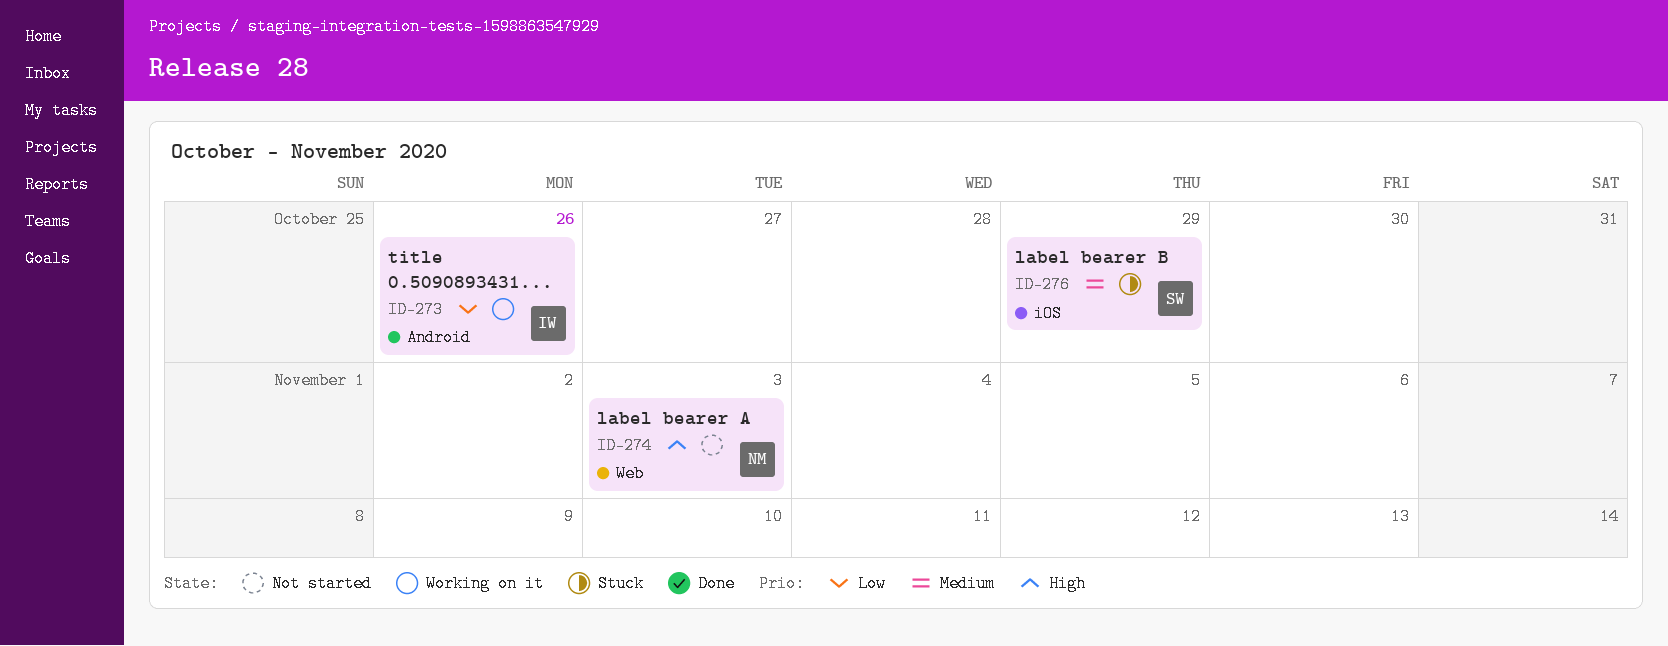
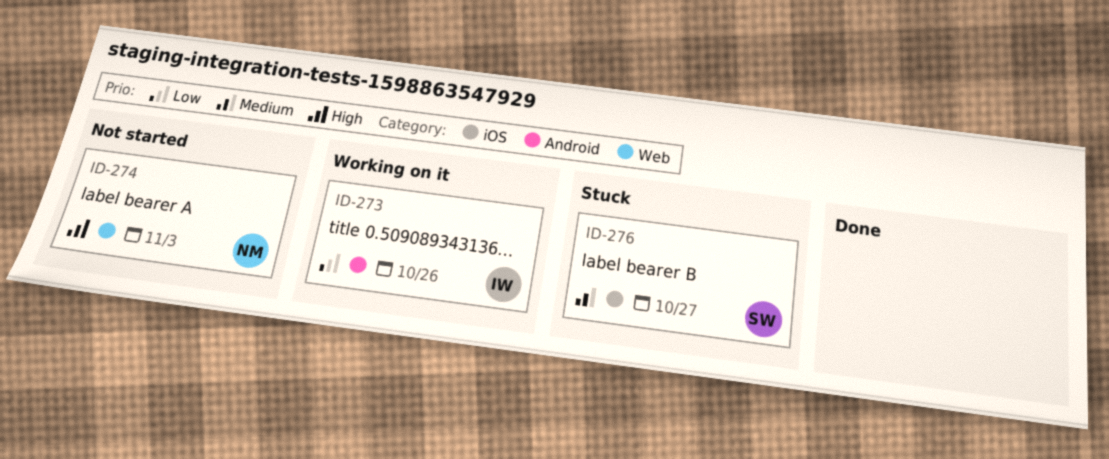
ID-276, due: Oct 29 -> Oct 27

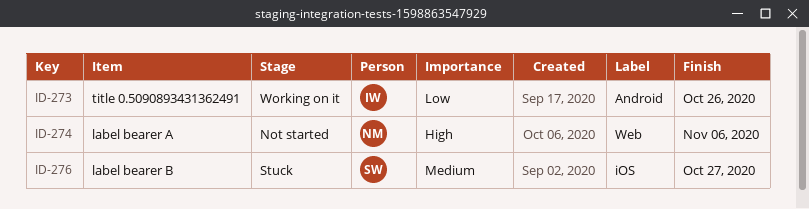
ID-274, due: Nov 3 -> Nov 6

